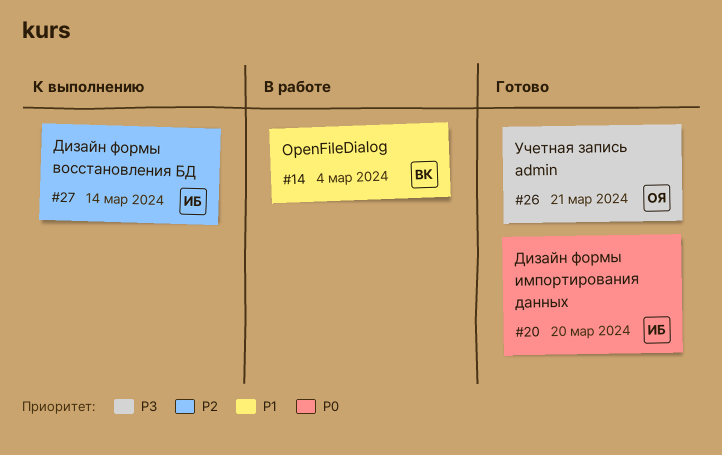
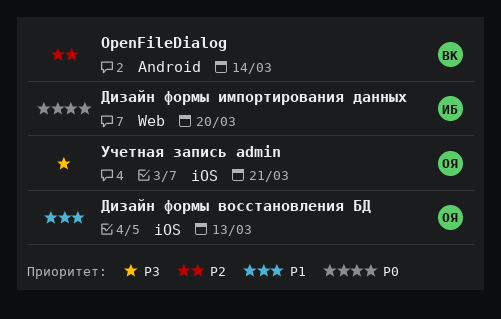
OpenFileDialog, priority: P1 -> P2
OpenFileDialog, due: Mar 4 -> Mar 14
Дизайн формы восстановления БД, owner: ИБ -> ОЯ
Дизайн формы восстановления БД, priority: P2 -> P1
Дизайн формы восстановления БД, due: Mar 14 -> Mar 13

